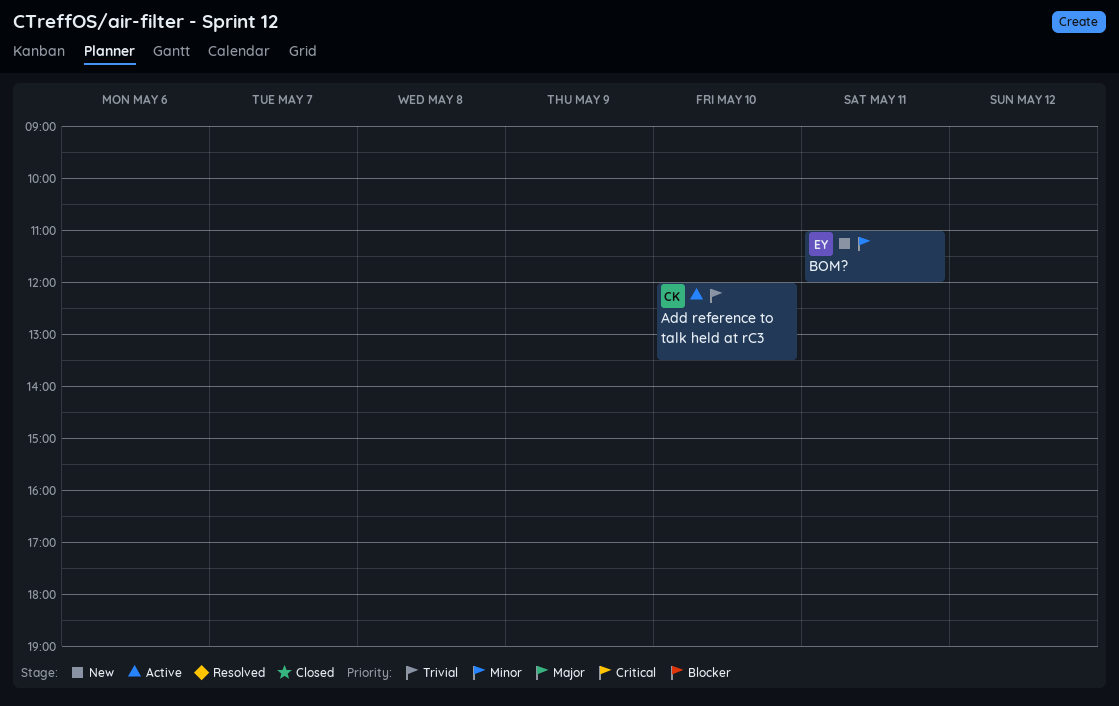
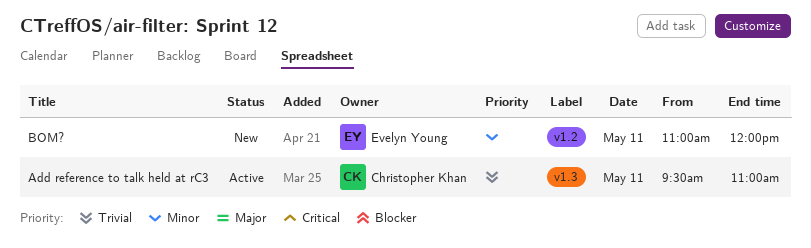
Add reference to talk held at rC3, day: May 10 -> May 11
Add reference to talk held at rC3, begins: 12:00 -> 09:30
Add reference to talk held at rC3, ends: 13:30 -> 11:00

